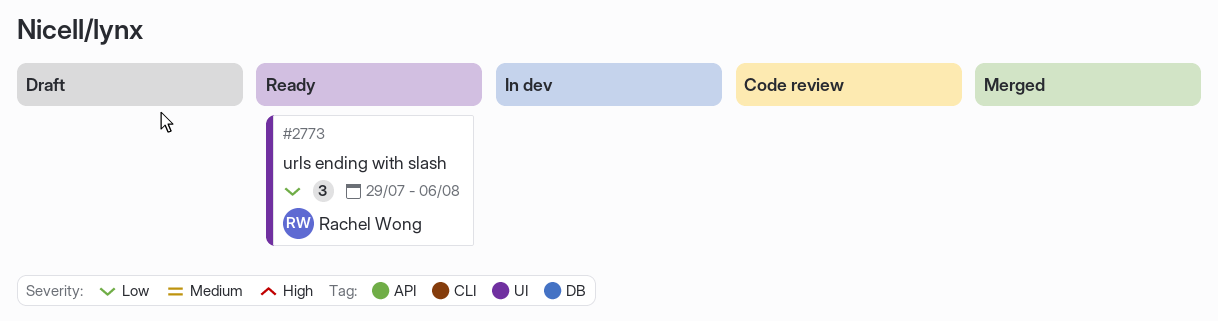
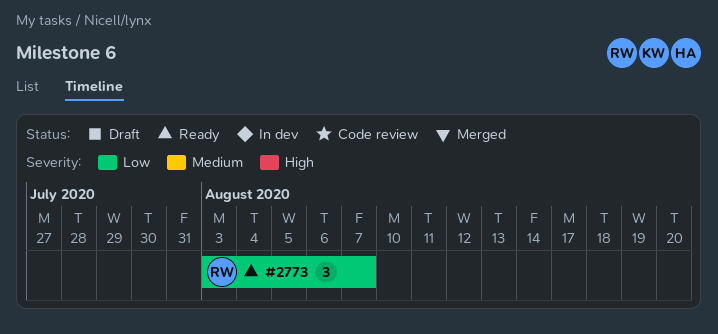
#2773, start: Jul 29 -> Aug 3
#2773, due: Aug 6 -> Aug 7

